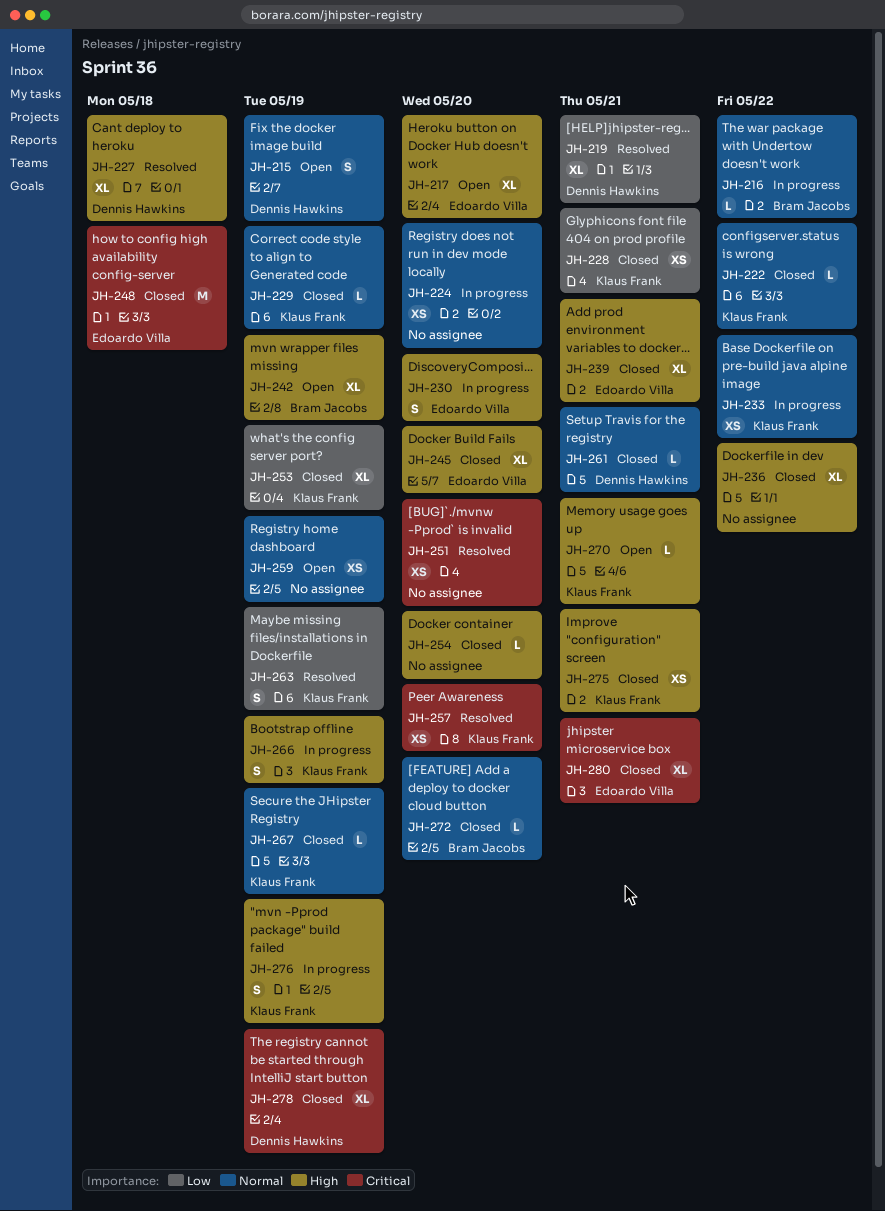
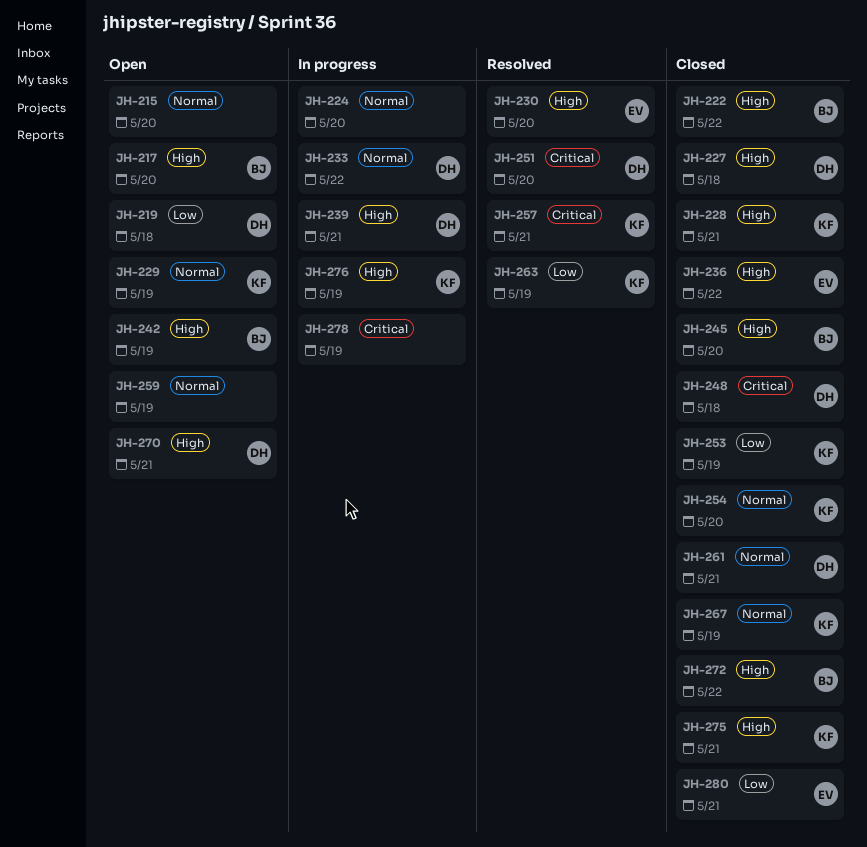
JH-215, owner: Dennis Hawkins -> none
JH-215, due: May 19 -> May 20
JH-216: present -> none
JH-217, owner: Edoardo Villa -> Bram Jacobs
JH-219, status: Resolved -> Open
JH-219, due: May 21 -> May 18
JH-222, owner: Klaus Frank -> Bram Jacobs
JH-222, priority: Normal -> High
JH-227, status: Resolved -> Closed
JH-228, priority: Low -> High
JH-229, status: Closed -> Open
JH-230, status: In progress -> Resolved
JH-233, owner: Klaus Frank -> Dennis Hawkins
JH-236, owner: none -> Edoardo Villa
JH-239, status: Closed -> In progress
JH-239, owner: Edoardo Villa -> Dennis Hawkins
JH-245, owner: Edoardo Villa -> Bram Jacobs
JH-248, owner: Edoardo Villa -> Dennis Hawkins
JH-251, owner: none -> Dennis Hawkins
JH-254, owner: none -> Klaus Frank
JH-254, priority: High -> Normal
JH-257, due: May 20 -> May 21
JH-266: present -> none
JH-270, owner: Klaus Frank -> Dennis Hawkins
JH-272, priority: Normal -> High
JH-272, due: May 20 -> May 22
JH-278, status: Closed -> In progress
JH-278, owner: Dennis Hawkins -> none
JH-280, priority: Critical -> Low

